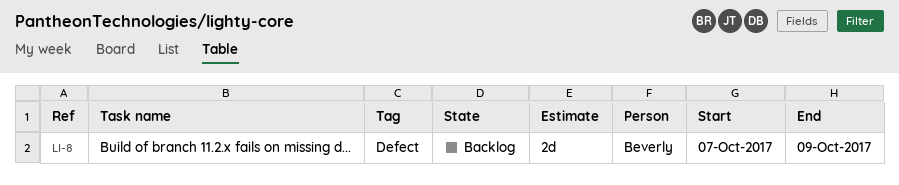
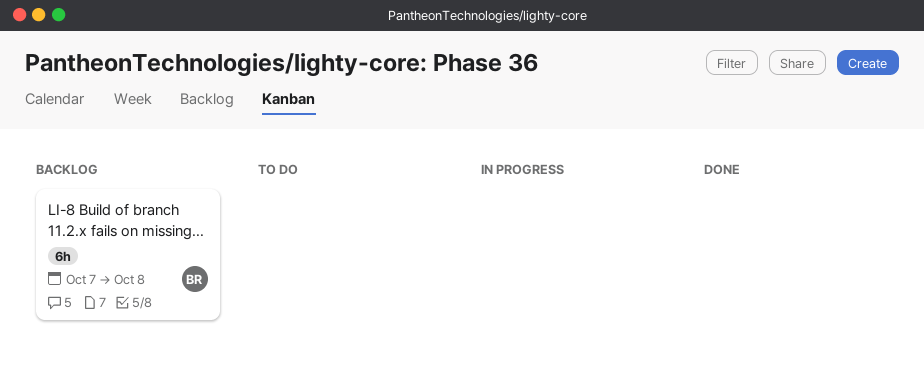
LI-8, estimate: 2d -> 6h
LI-8, due: Oct 9 -> Oct 8

